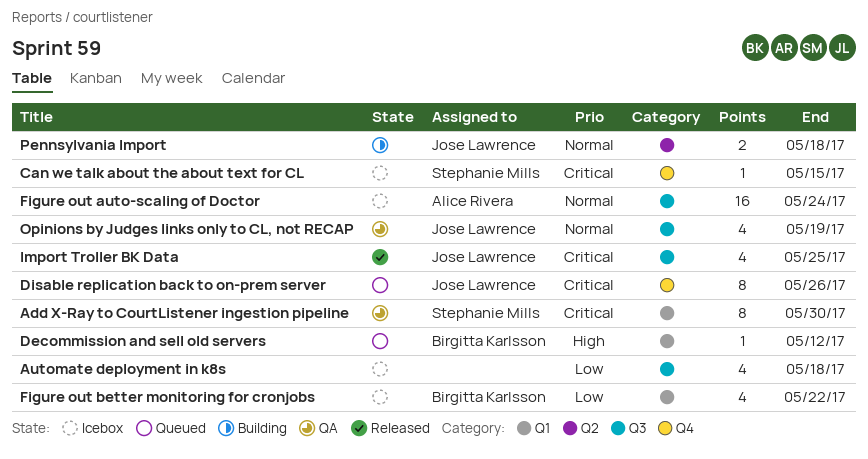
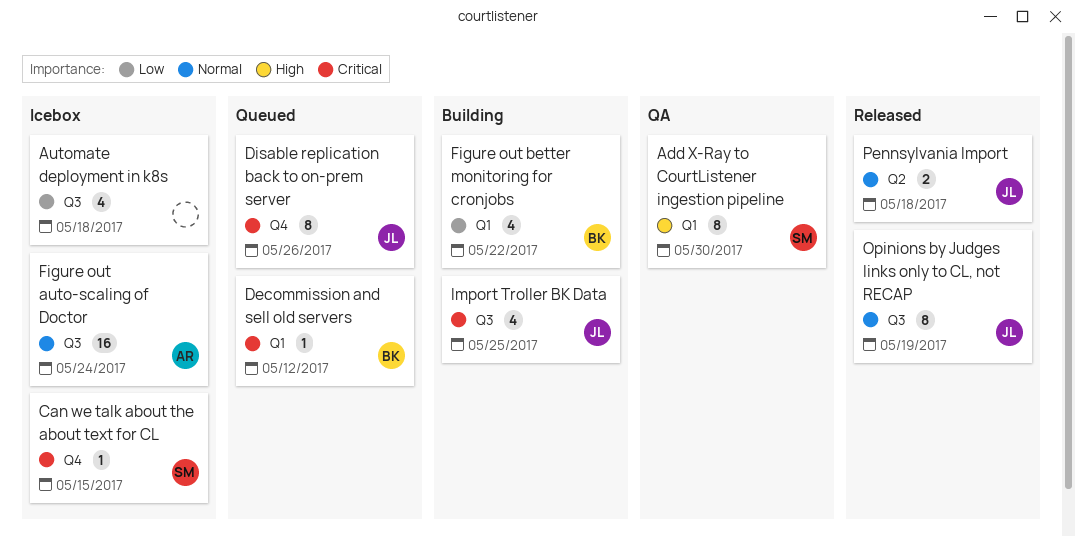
Add X-Ray to CourtListener ingestion pipeline, priority: Critical -> High
Decommission and sell old servers, priority: High -> Critical
Figure out better monitoring for cronjobs, status: Icebox -> Building
Import Troller BK Data, status: Released -> Building
Opinions by Judges links only to CL, not RECAP, status: QA -> Released
Opinions by Judges links only to CL, not RECAP, estimate: 4 -> 8
Pennsylvania Import, status: Building -> Released

